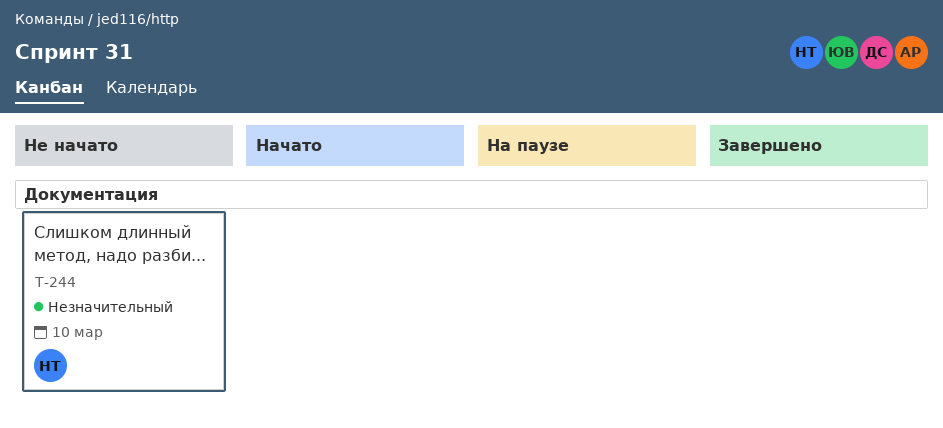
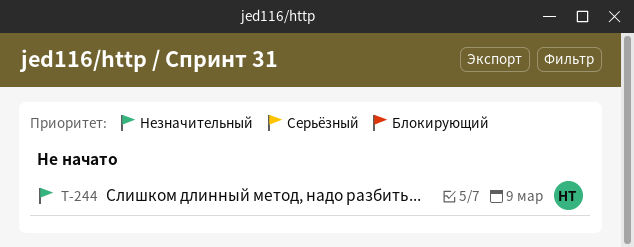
T-244, due: Mar 10 -> Mar 9

